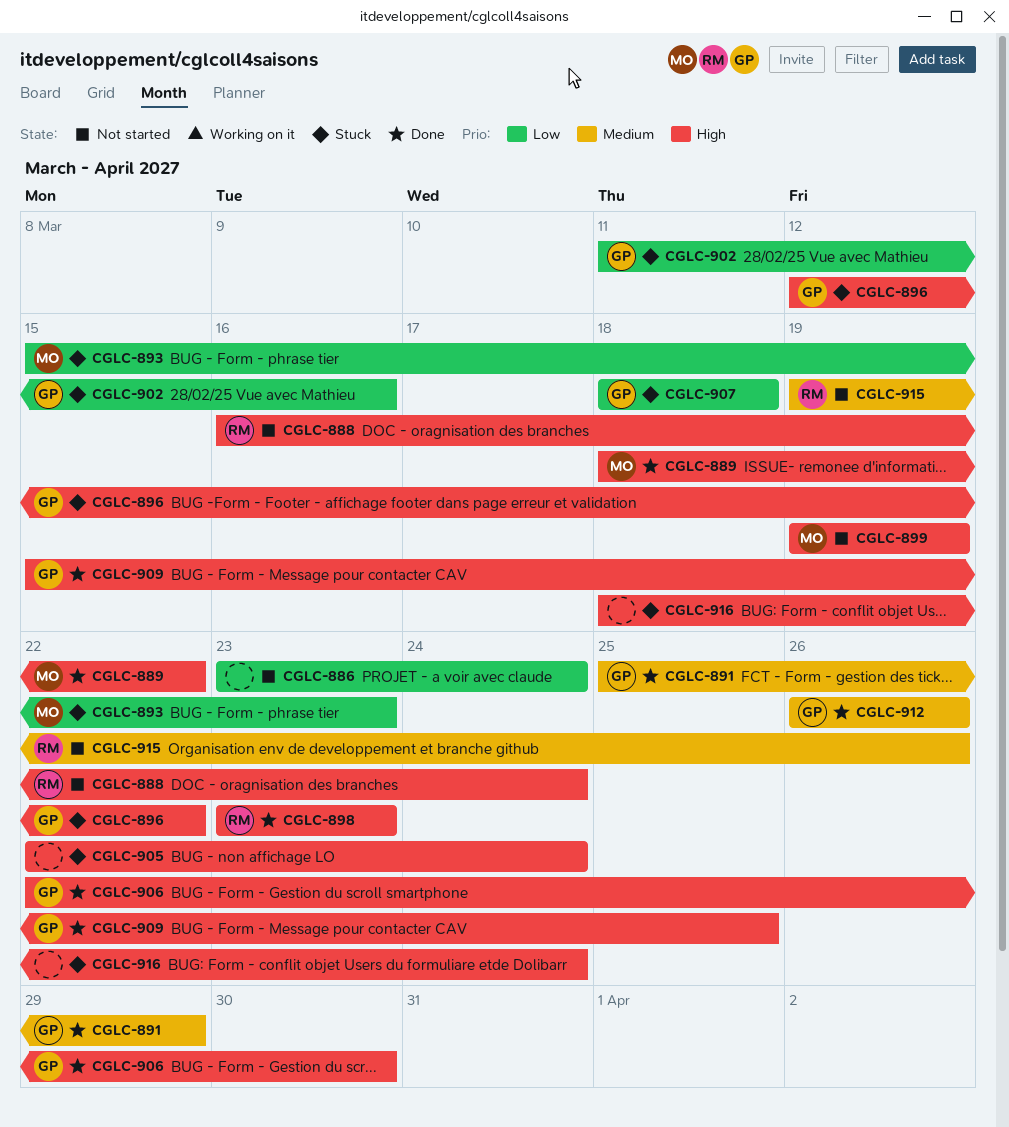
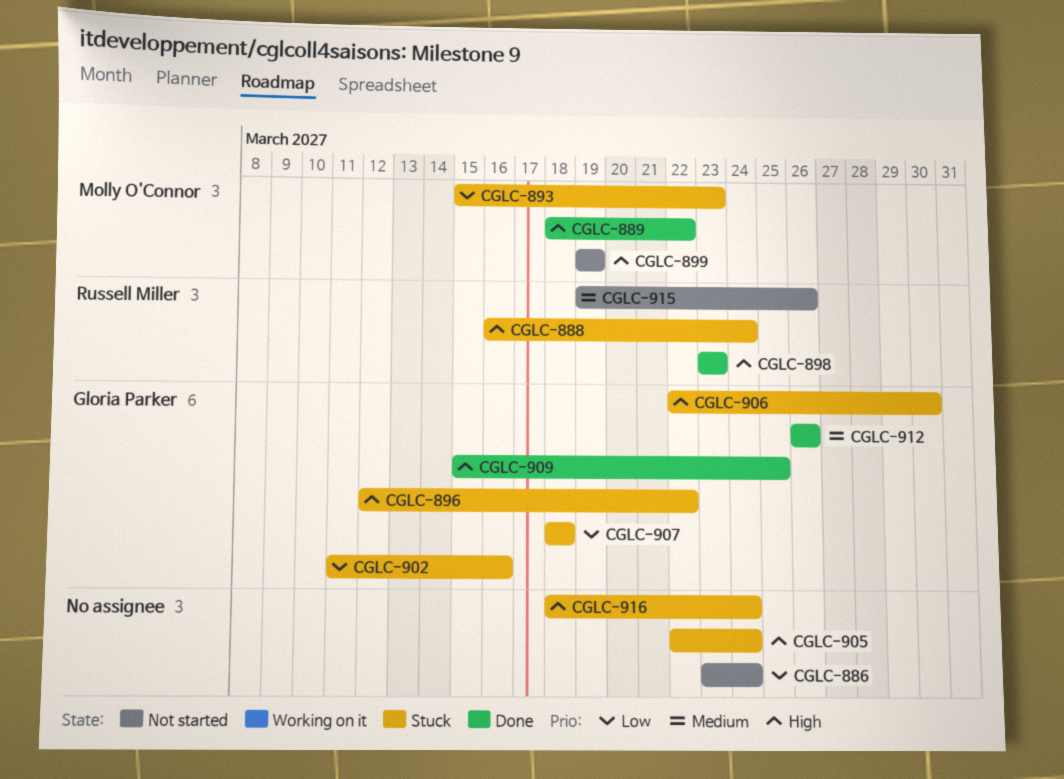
CGLC-888, status: Not started -> Stuck
CGLC-891: present -> none
CGLC-906, status: Done -> Stuck

